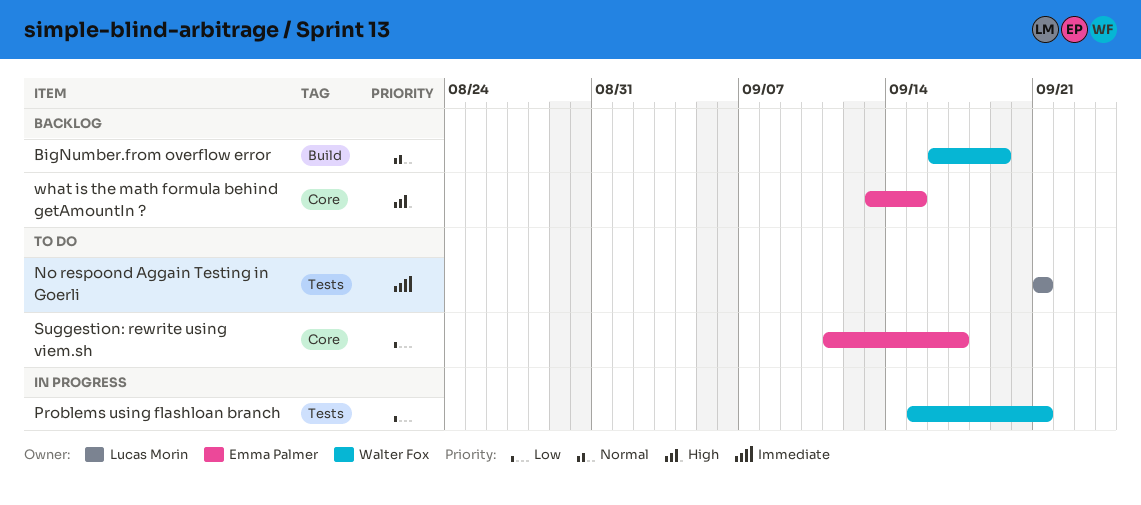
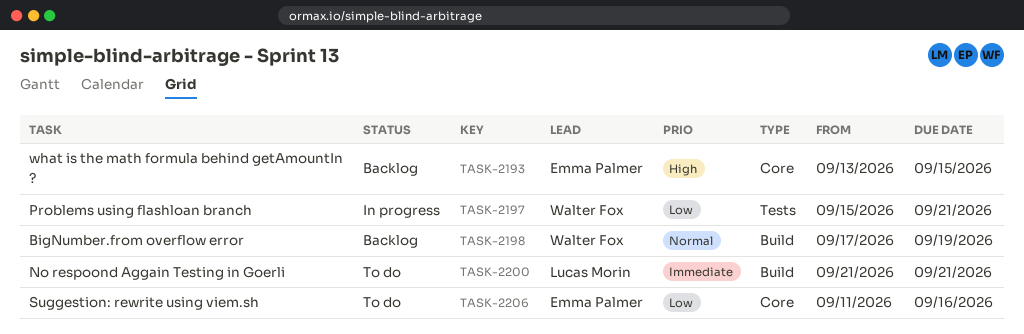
BigNumber.from overflow error, start: Sep 16 -> Sep 17
No respoond Aggain Testing in Goerli, label: Tests -> Build
Suggestion: rewrite using viem.sh, due: Sep 17 -> Sep 16

